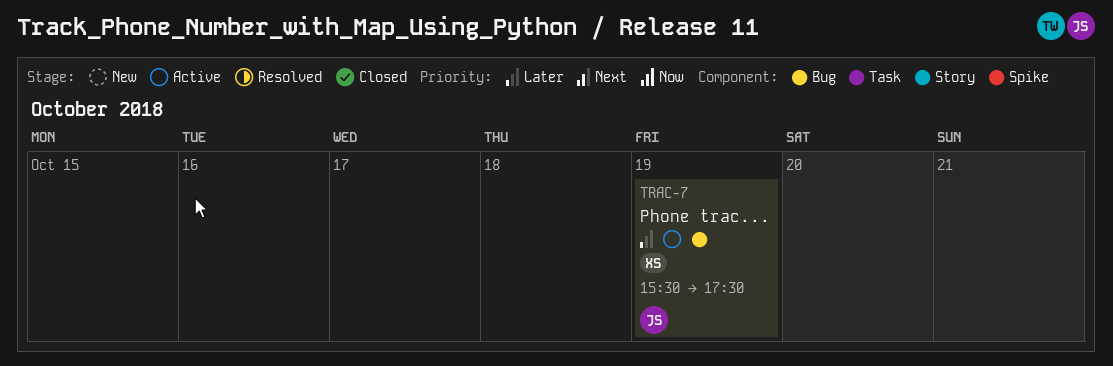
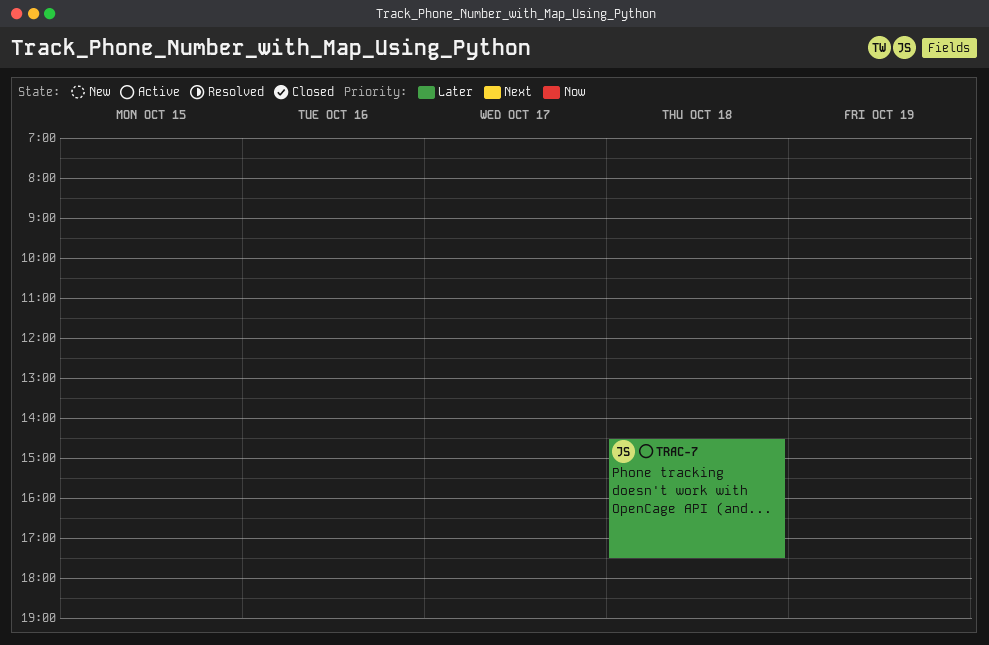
TRAC-7, day: Oct 19 -> Oct 18
TRAC-7, begins: 15:30 -> 14:30

